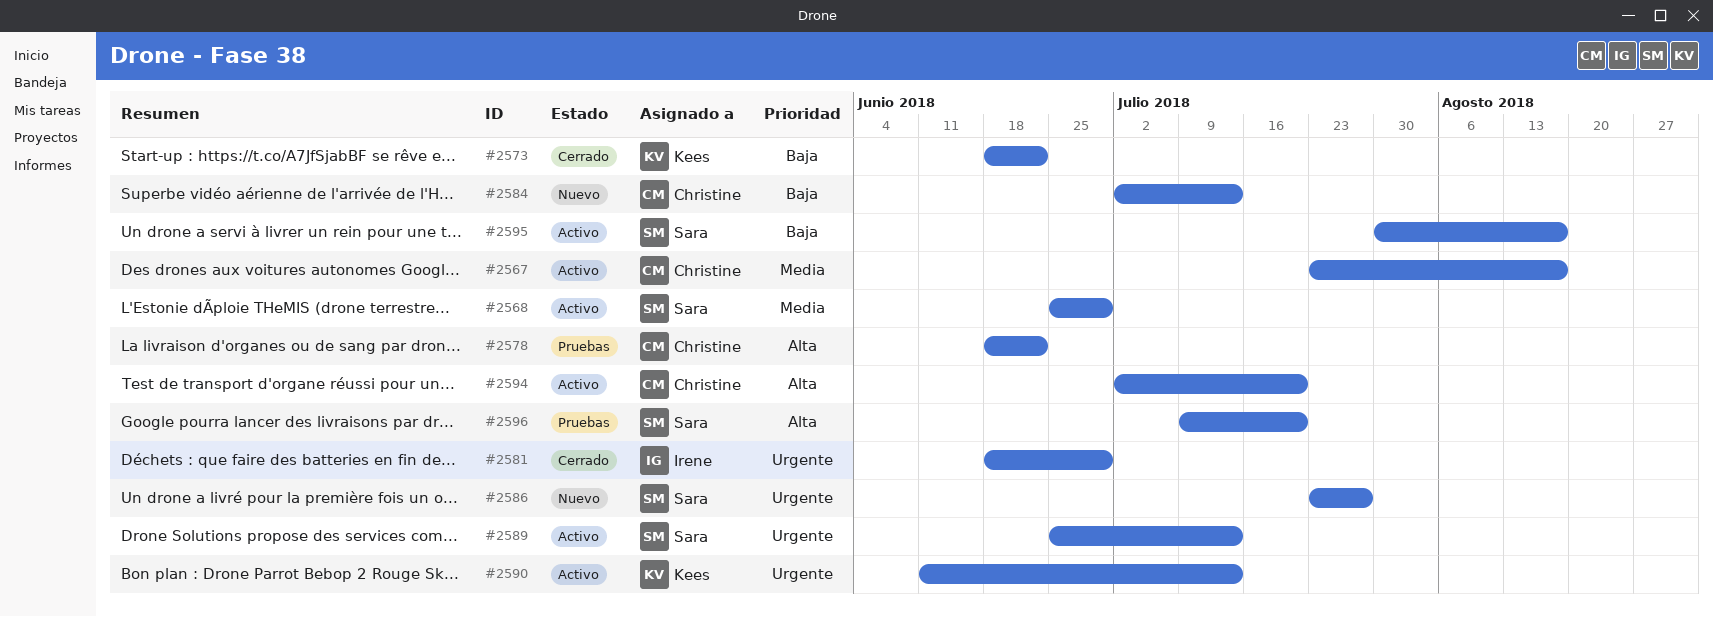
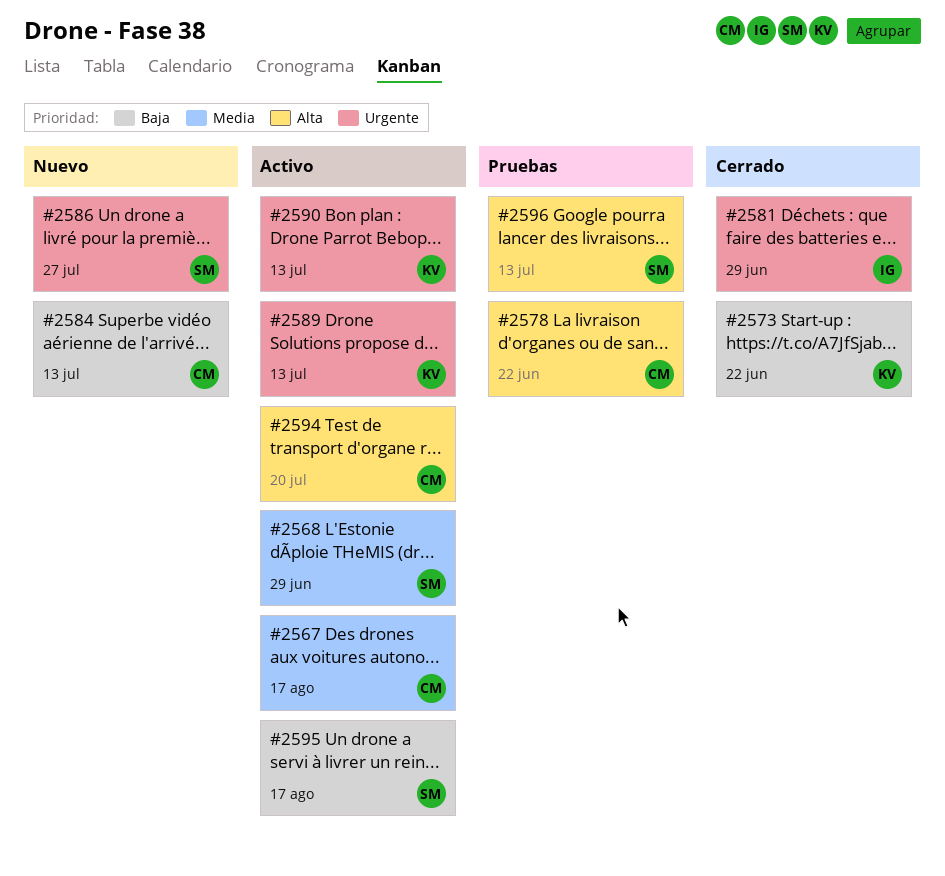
#2589, owner: Sara -> Kees
#2596, due: Jul 20 -> Jul 13

